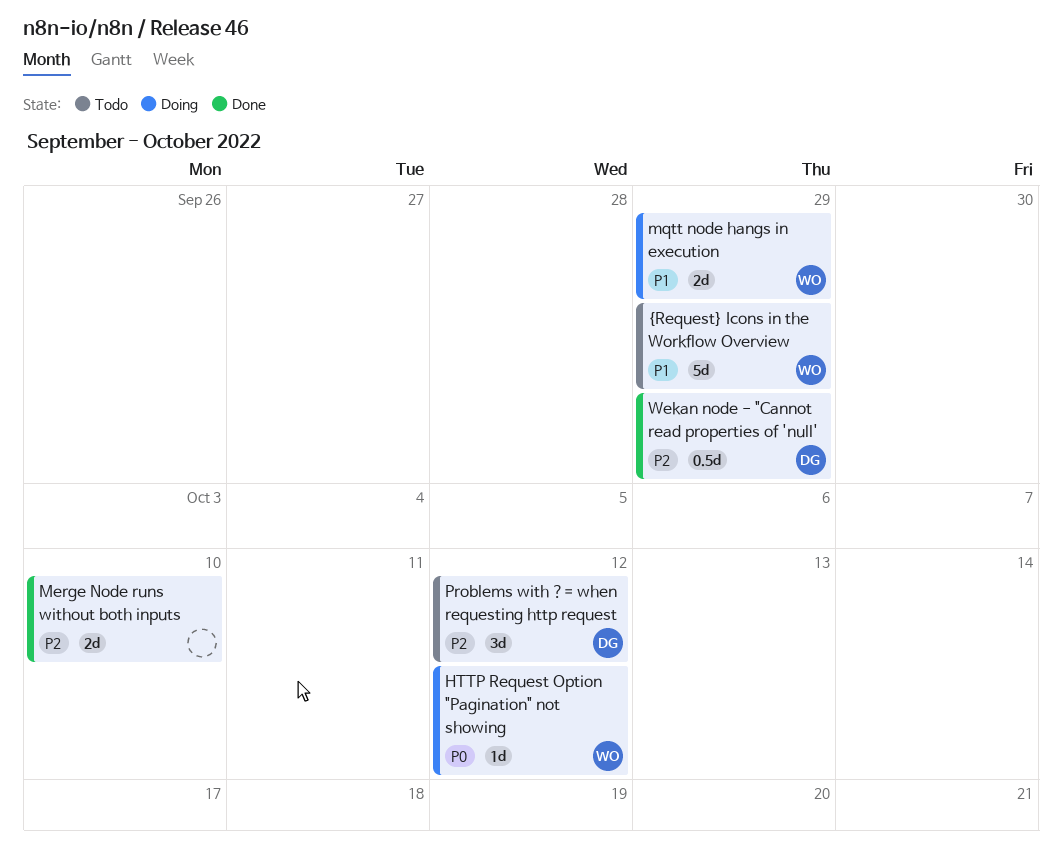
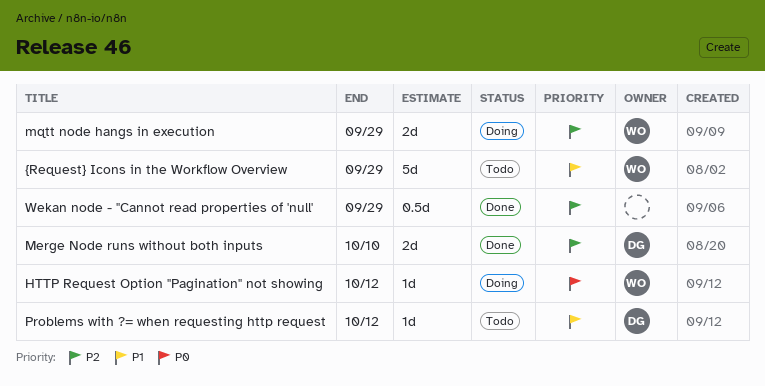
Merge Node runs without both inputs, owner: none -> DG
mqtt node hangs in execution, priority: P1 -> P2
Problems with ?= when requesting http request, priority: P2 -> P1
Problems with ?= when requesting http request, estimate: 3d -> 1d
Wekan node - "Cannot read properties of 'null', owner: DG -> none

